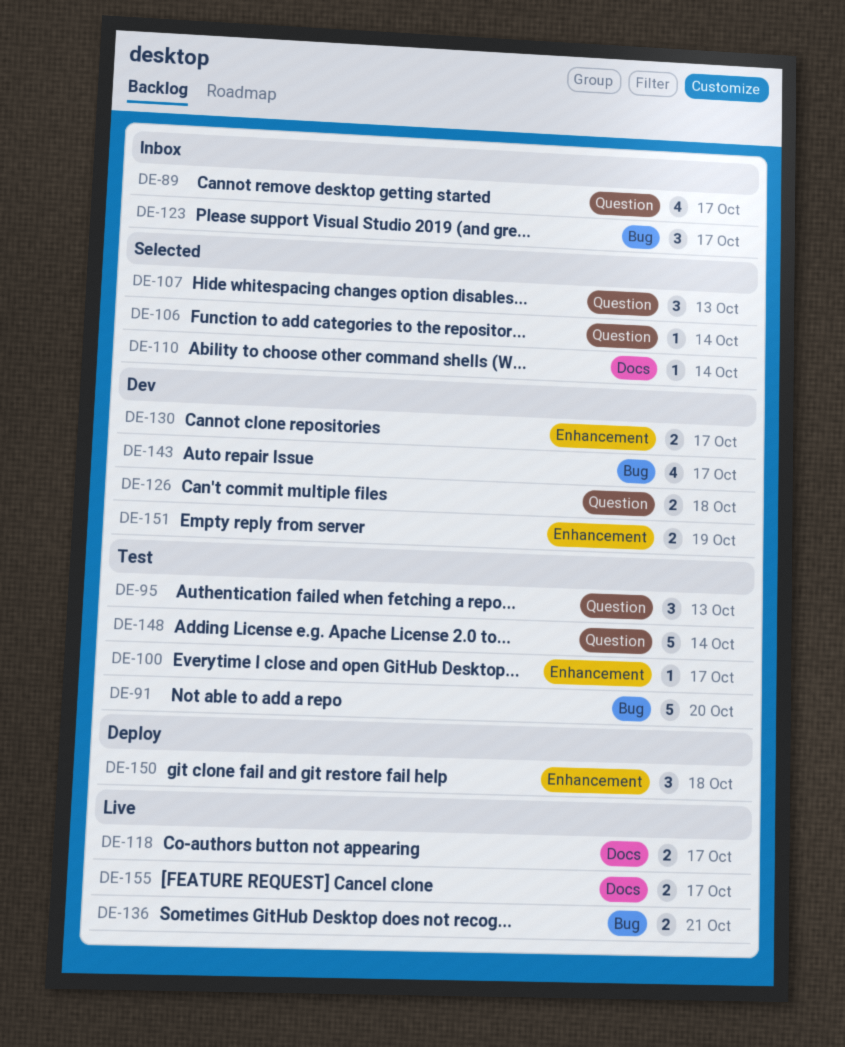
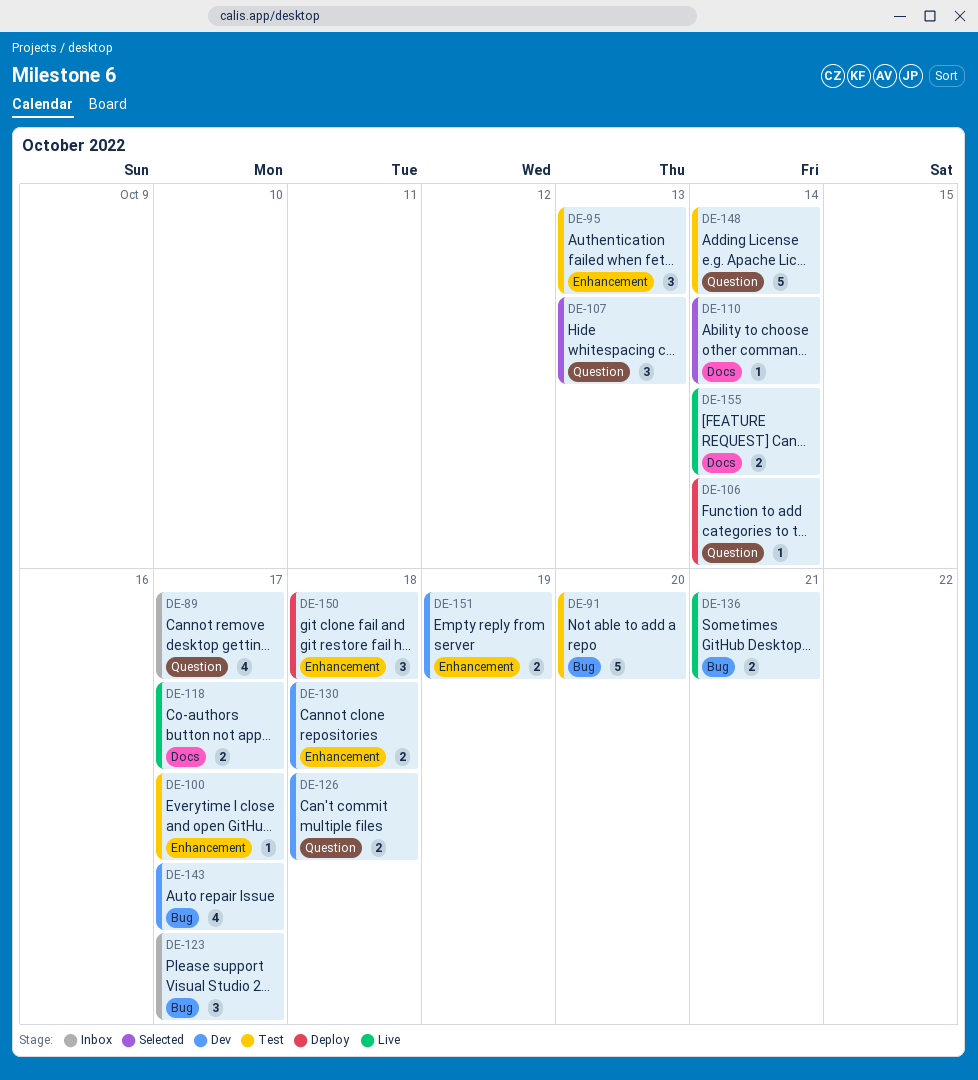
DE-95, label: Question -> Enhancement
DE-106, status: Selected -> Deploy
DE-130, due: Oct 17 -> Oct 18
DE-155, due: Oct 17 -> Oct 14

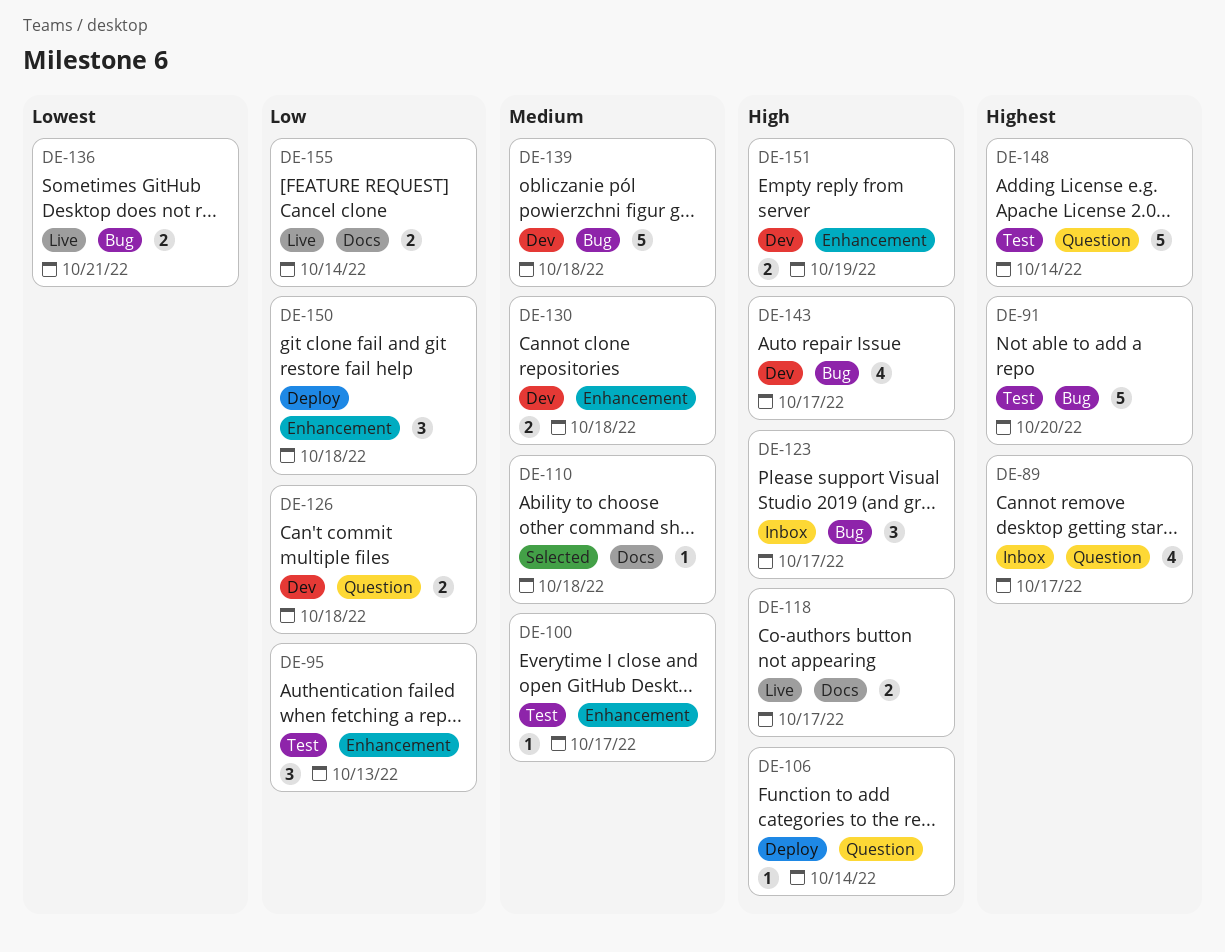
DE-107: present -> none
DE-110, due: Oct 14 -> Oct 18
DE-139: none -> present

